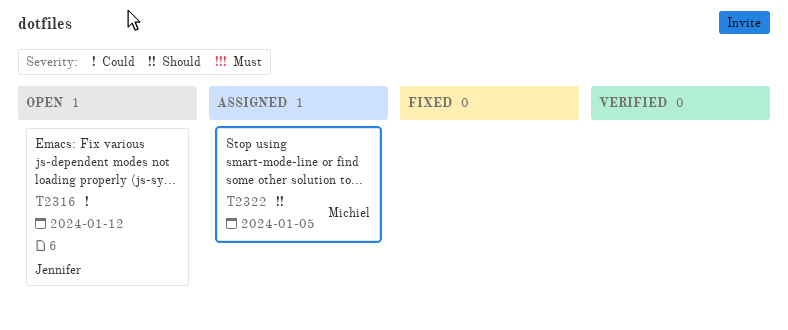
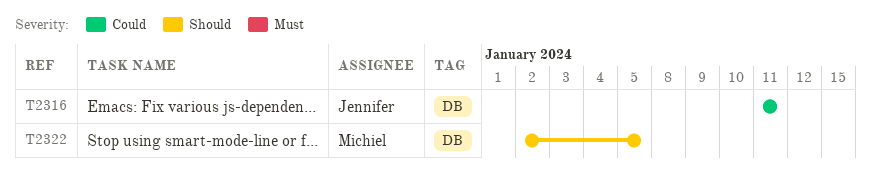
T2316, due: Jan 12 -> Jan 11

